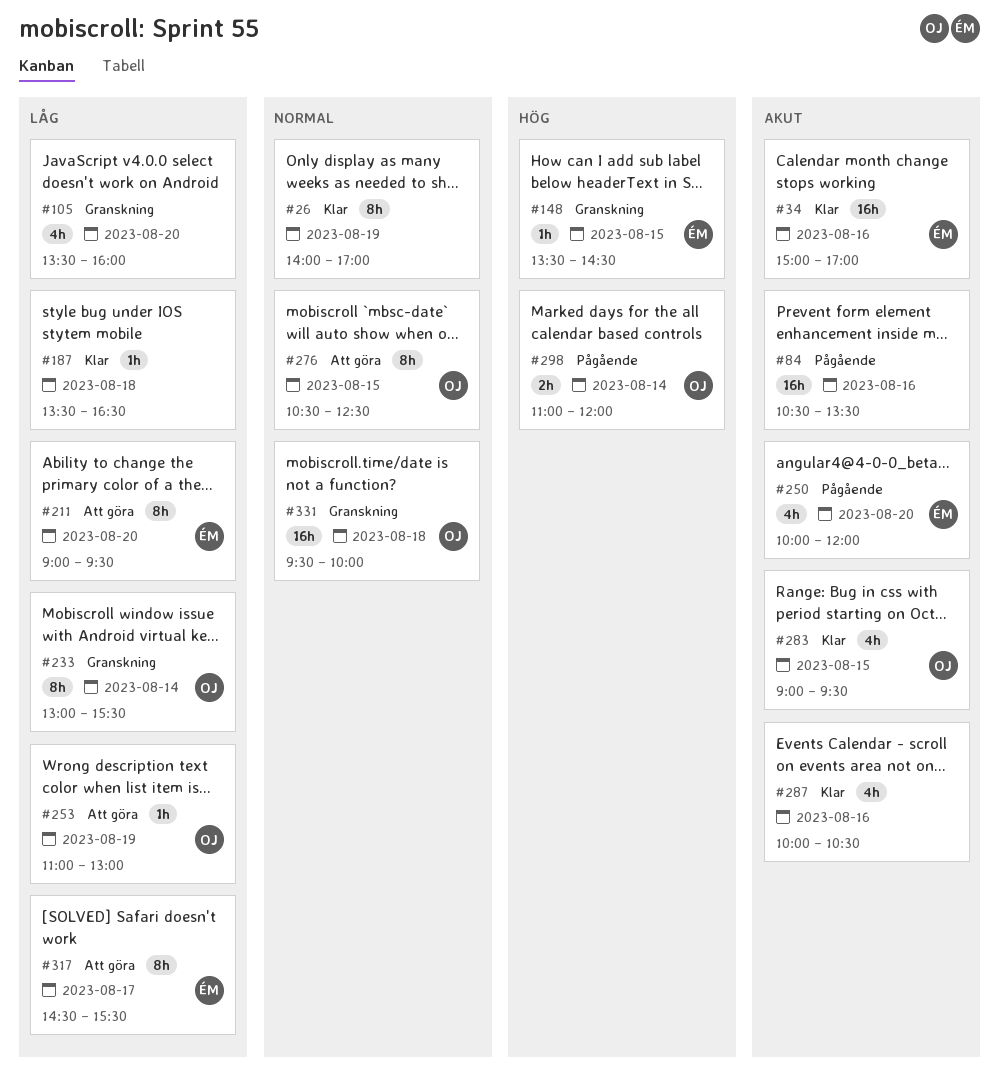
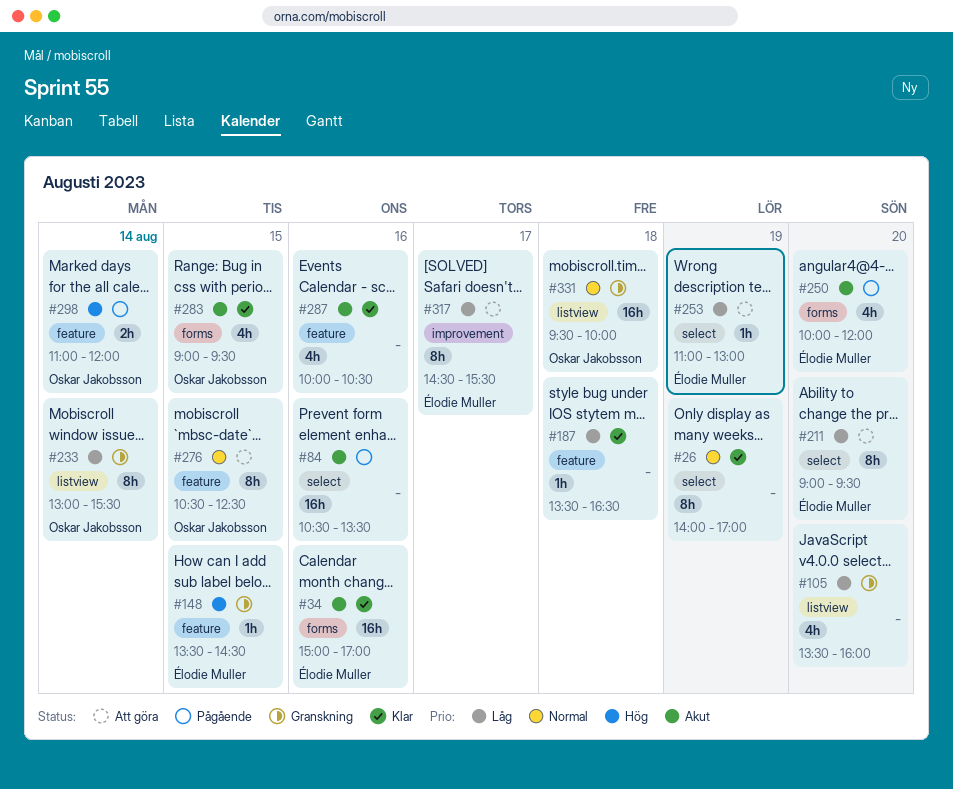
#253, owner: Oskar Jakobsson -> Élodie Muller

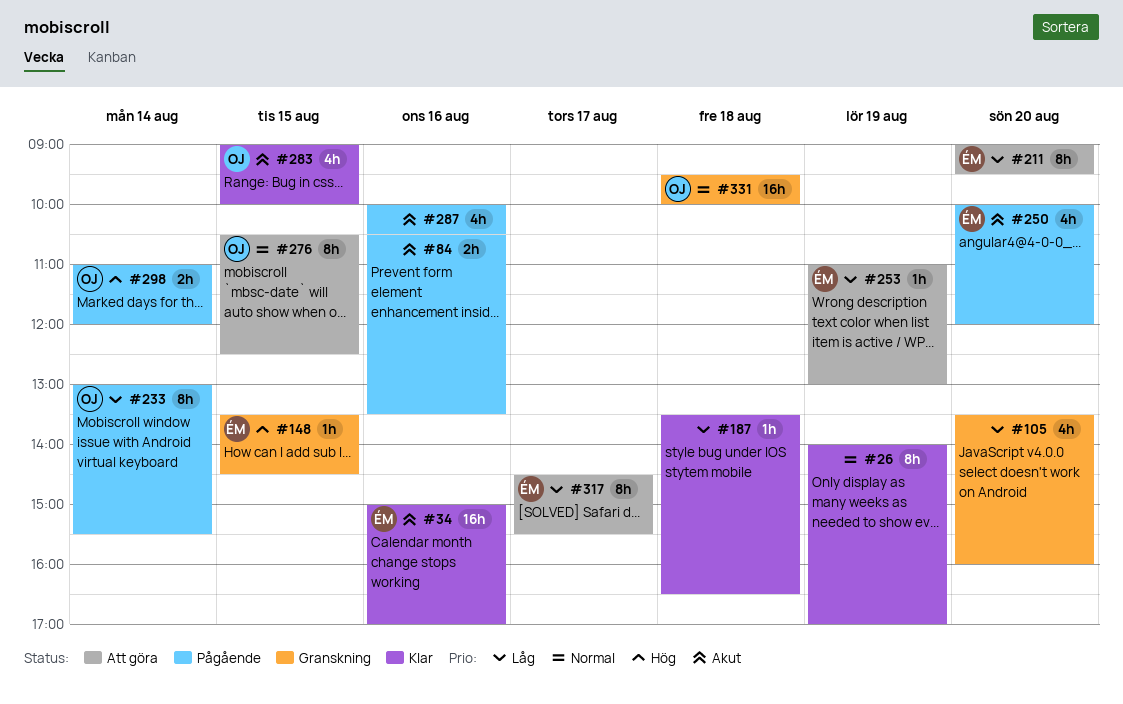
#84, estimate: 16h -> 2h
#233, status: Granskning -> Pågående
#283, ends: 09:30 -> 10:00
#287, status: Klar -> Pågående

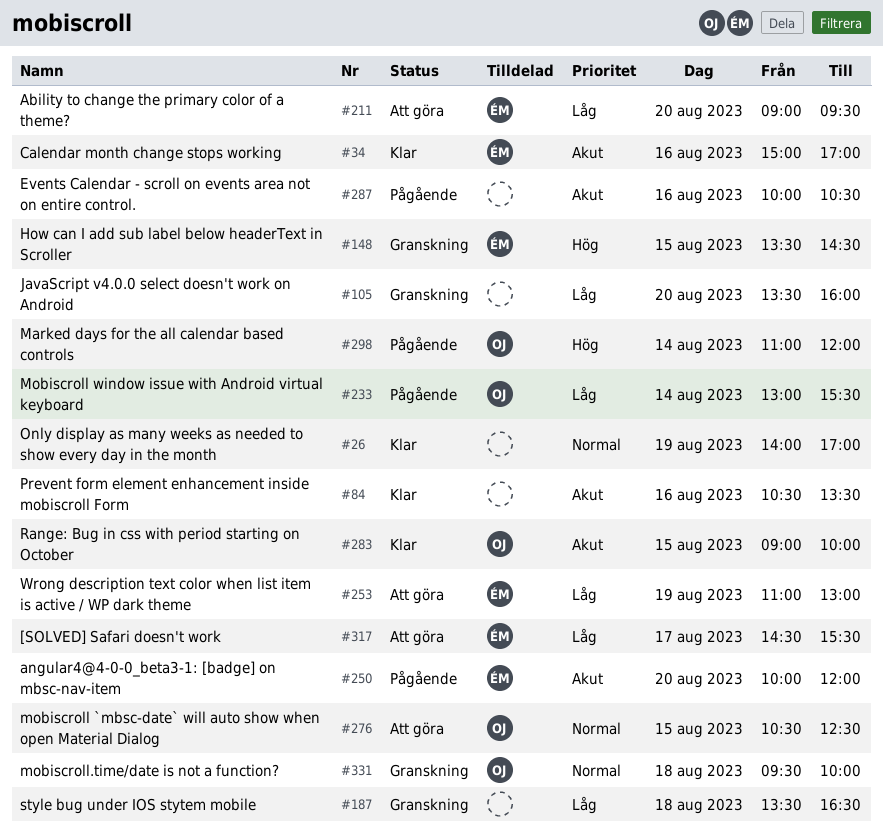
#84, status: Pågående -> Klar
#187, status: Klar -> Granskning

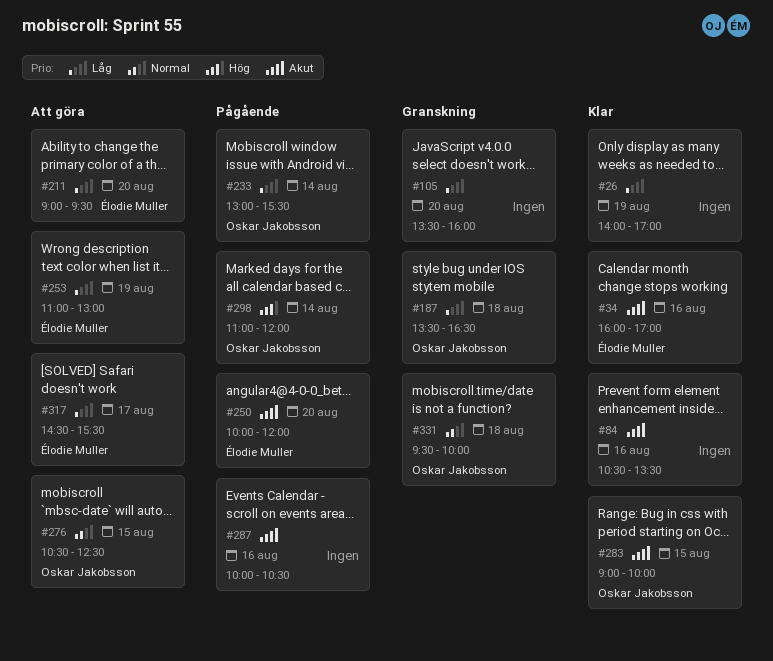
#26, priority: Normal -> Låg
#34, begins: 15:00 -> 16:00
#148: present -> none
#187, owner: none -> Oskar Jakobsson

